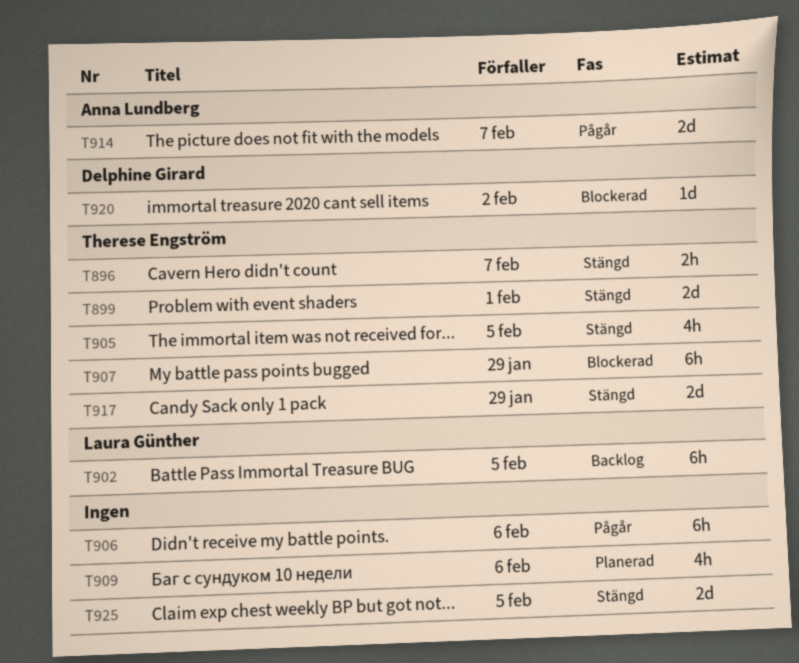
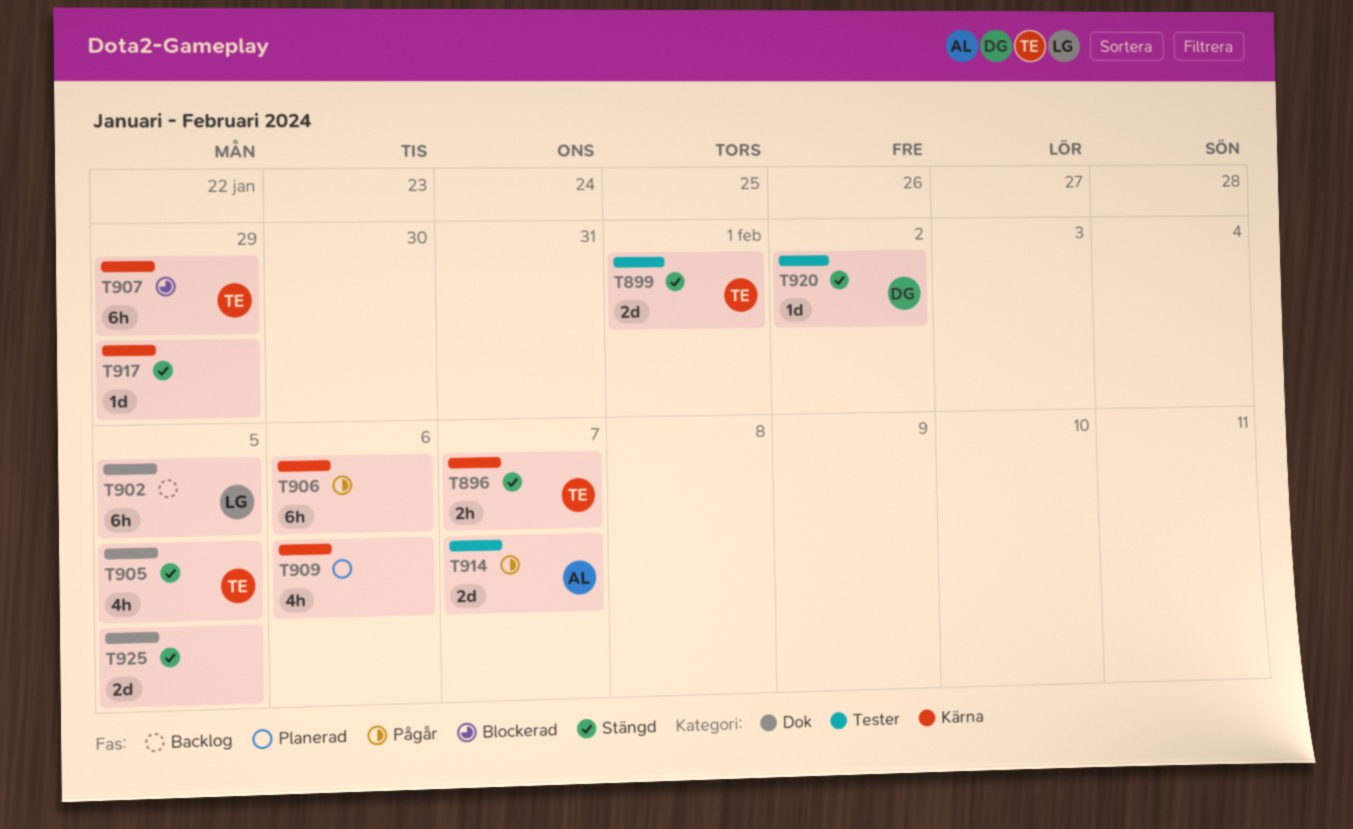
T917, owner: Therese Engström -> none
T917, estimate: 2d -> 1d
T920, status: Blockerad -> Stängd

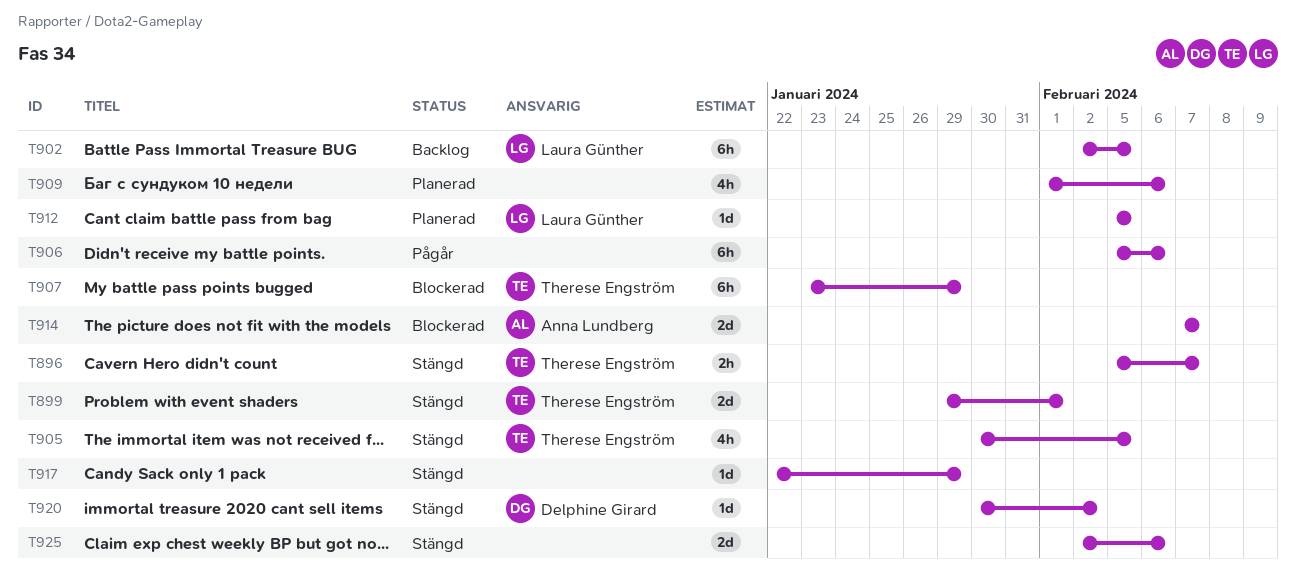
T912: none -> present
T914, status: Pågår -> Blockerad
T925, due: Feb 5 -> Feb 6

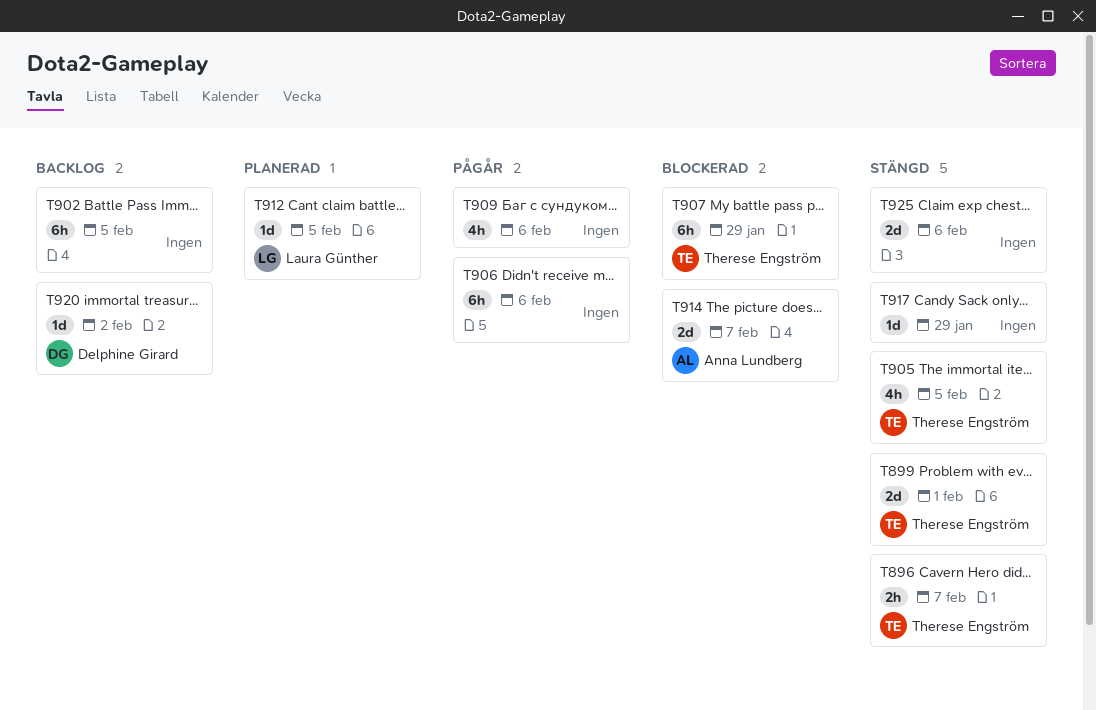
T902, owner: Laura Günther -> none
T909, status: Planerad -> Pågår
T920, status: Stängd -> Backlog

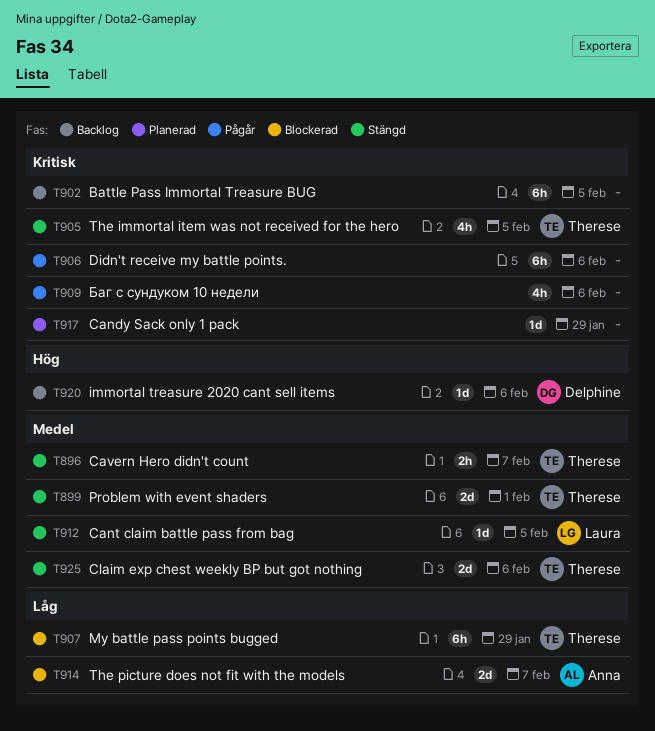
T912, status: Planerad -> Stängd
T917, status: Stängd -> Planerad
T920, due: Feb 2 -> Feb 6
T925, owner: none -> Therese Engström

